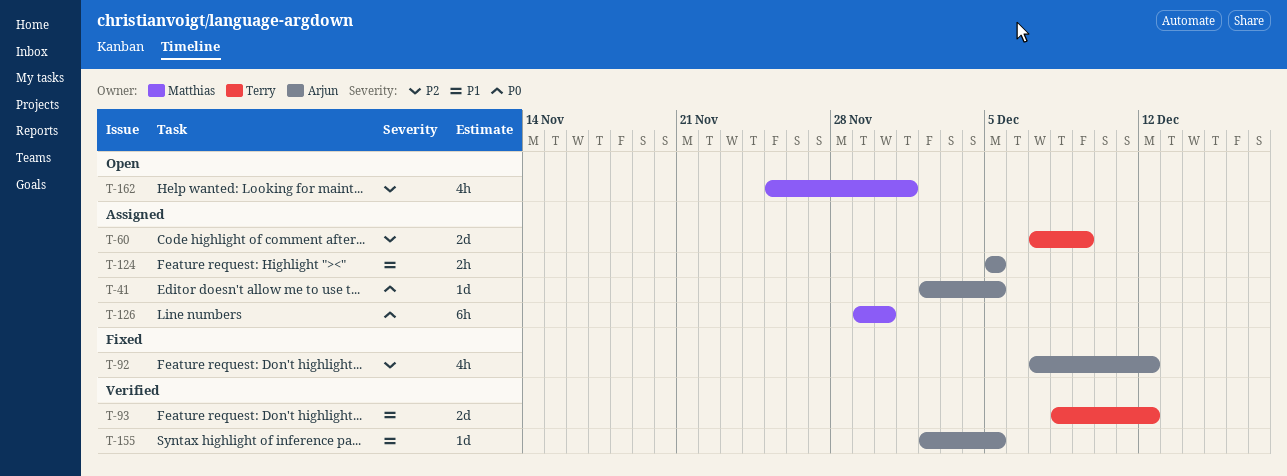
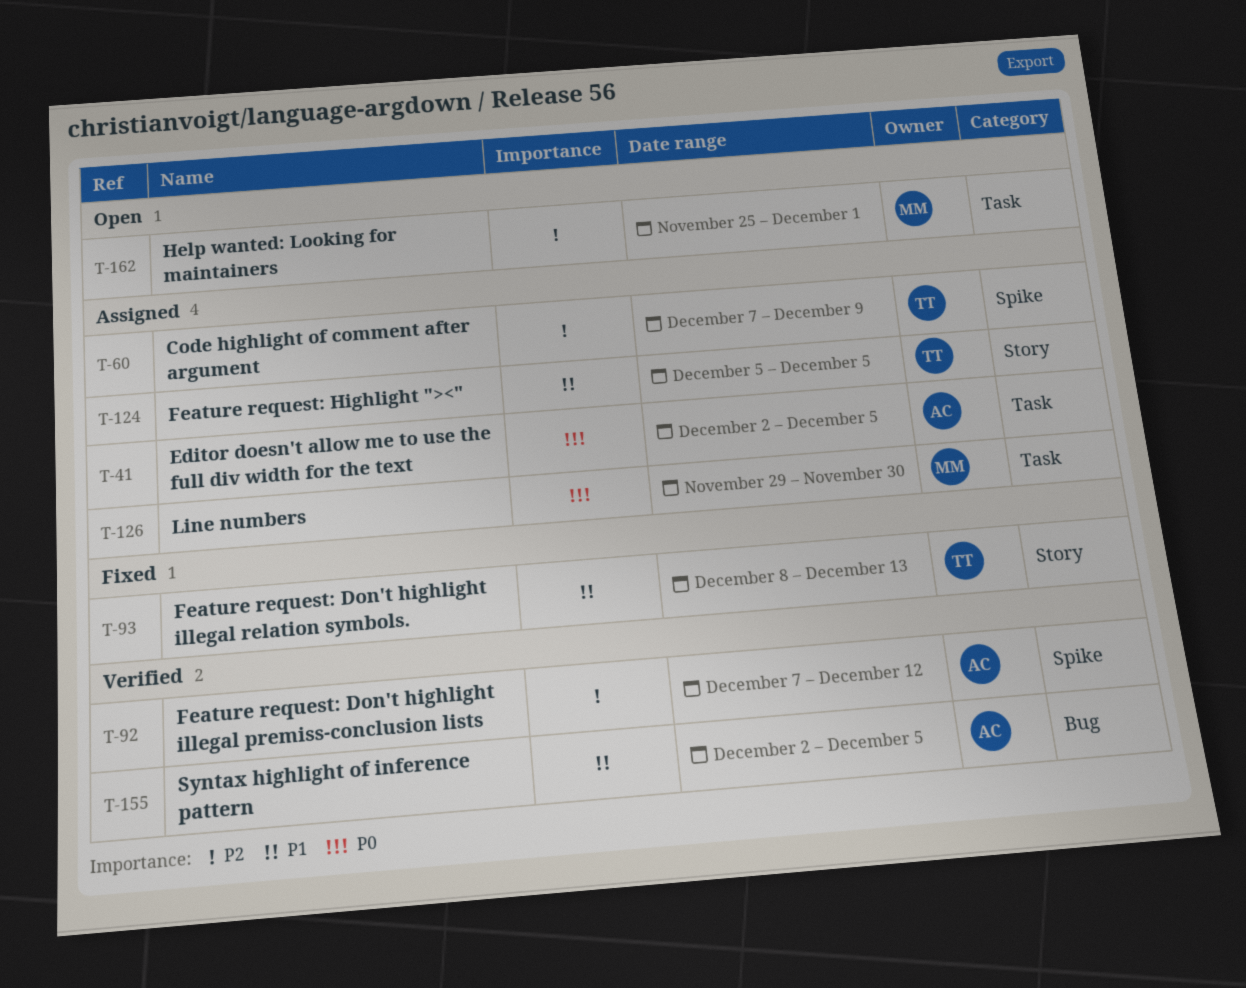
T-92, status: Fixed -> Verified
T-93, status: Verified -> Fixed
T-93, due: Dec 12 -> Dec 13
T-124, owner: Arjun -> Terry

